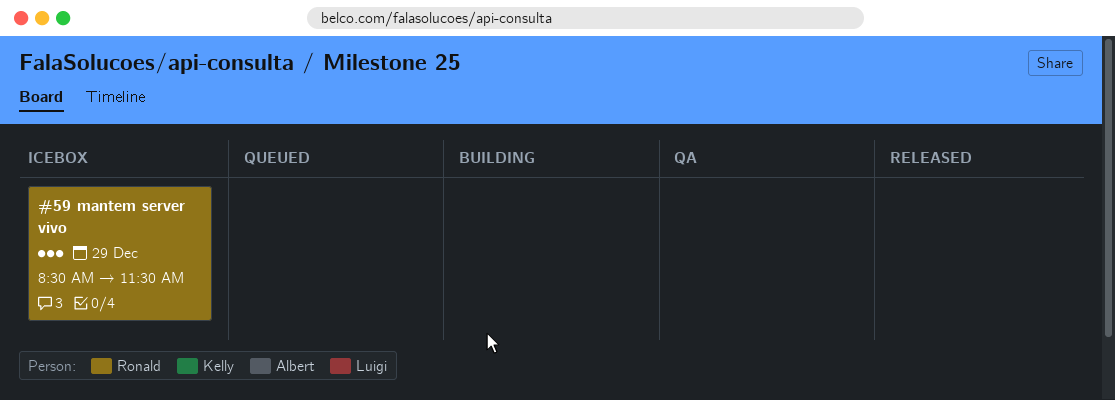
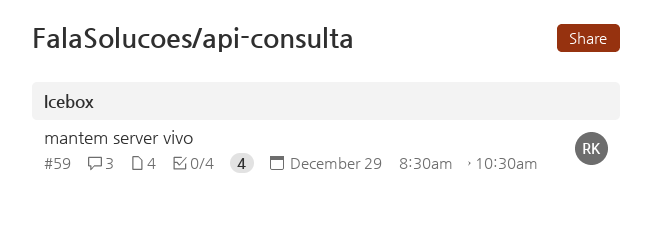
#59, estimate: 3 -> 4
#59, ends: 11:30 -> 10:30

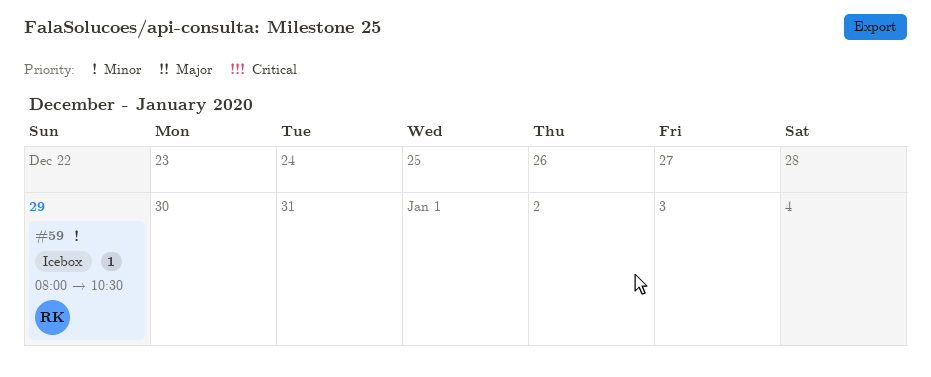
#59, estimate: 4 -> 1
#59, begins: 08:30 -> 08:00

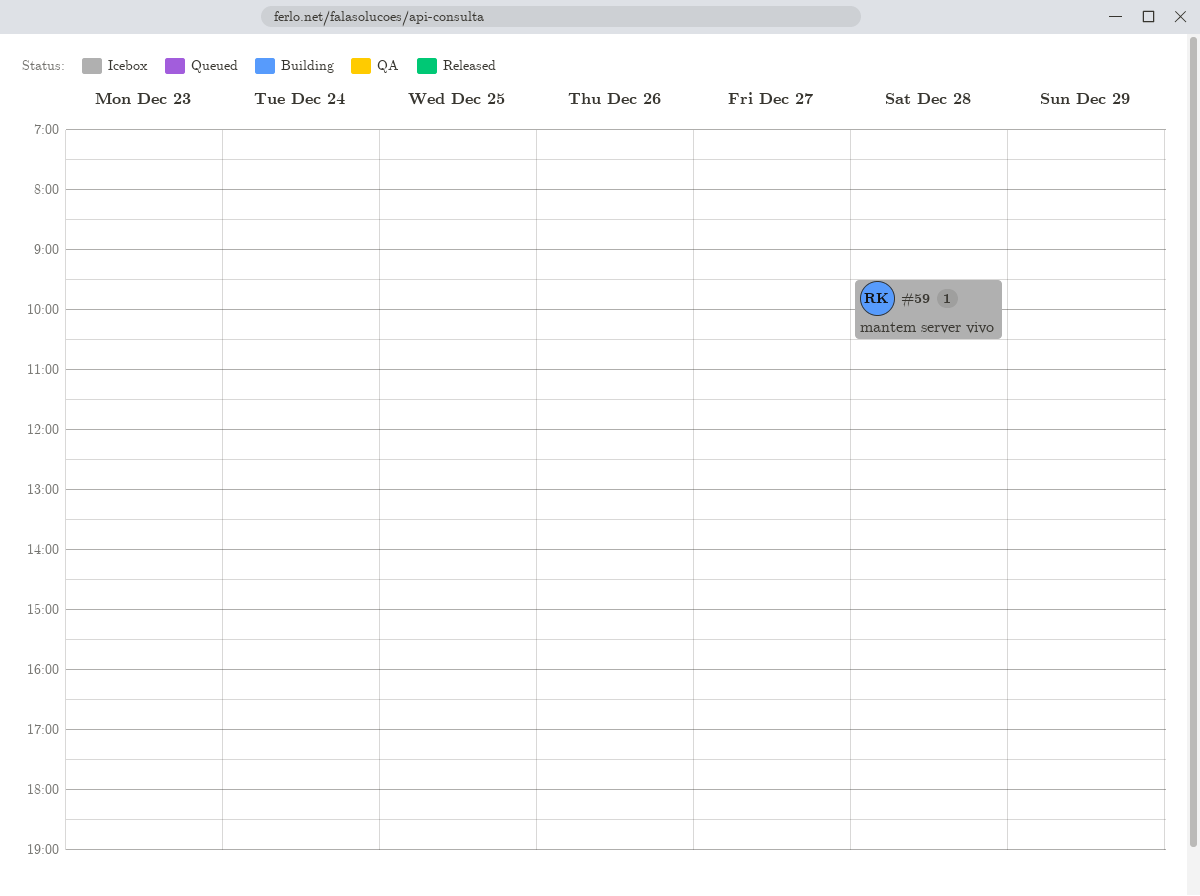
#59, day: Dec 29 -> Dec 28
#59, begins: 08:00 -> 09:30

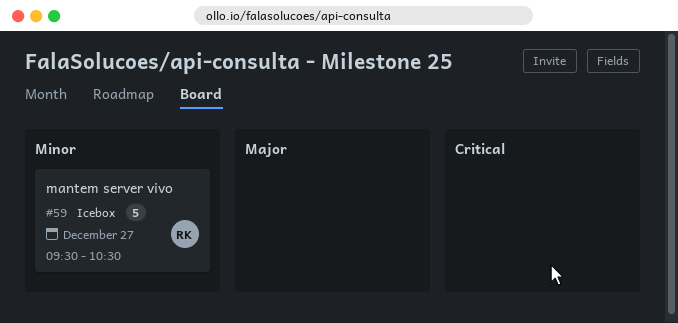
#59, estimate: 1 -> 5
#59, day: Dec 28 -> Dec 27

